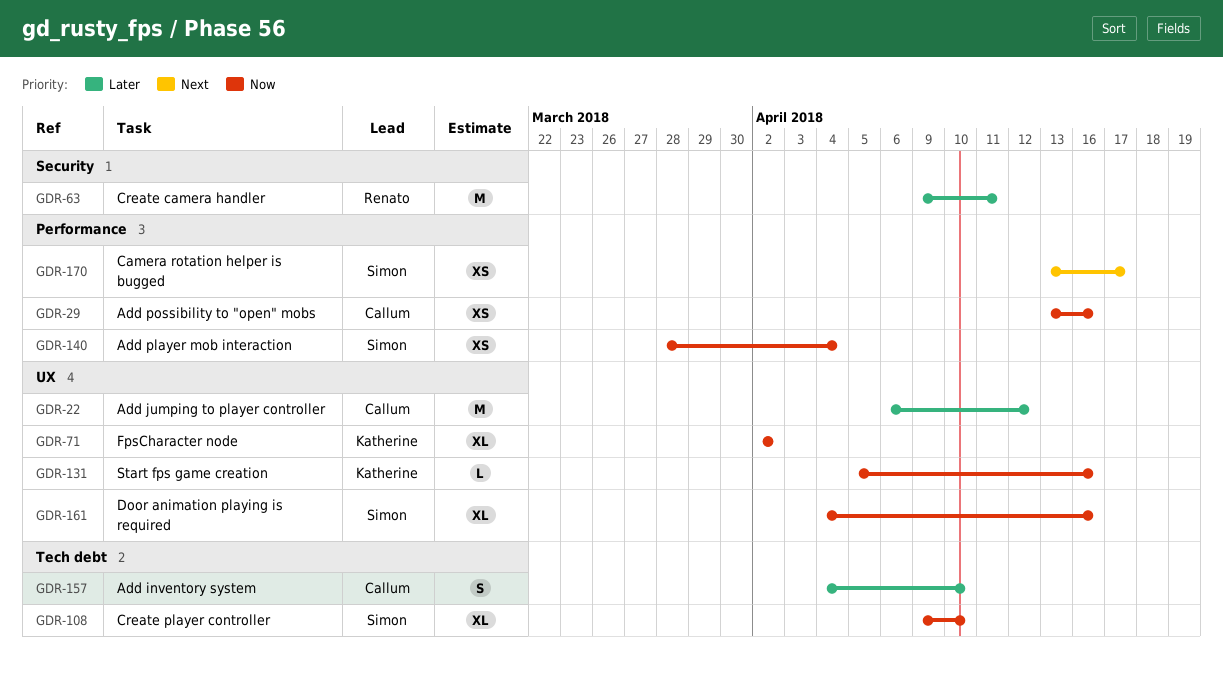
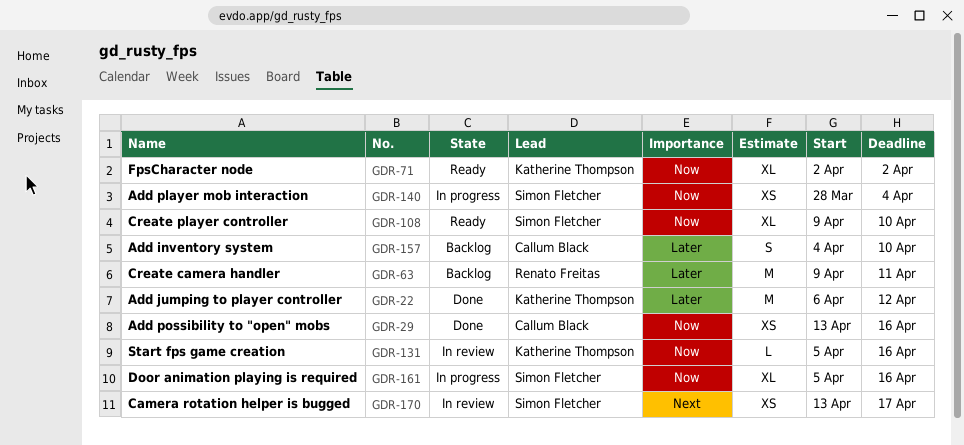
GDR-22, owner: Callum Black -> Katherine Thompson
GDR-161, start: Apr 4 -> Apr 5

